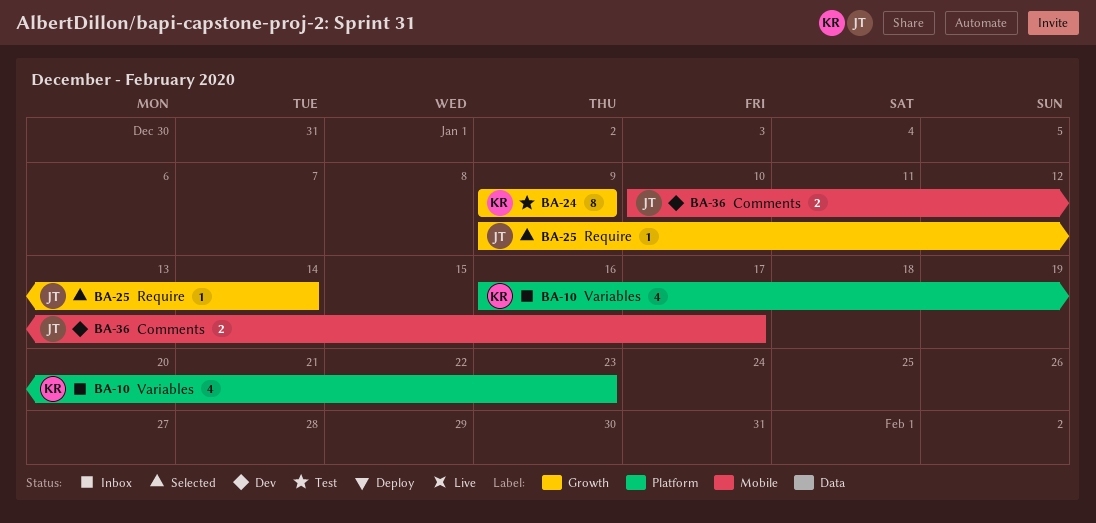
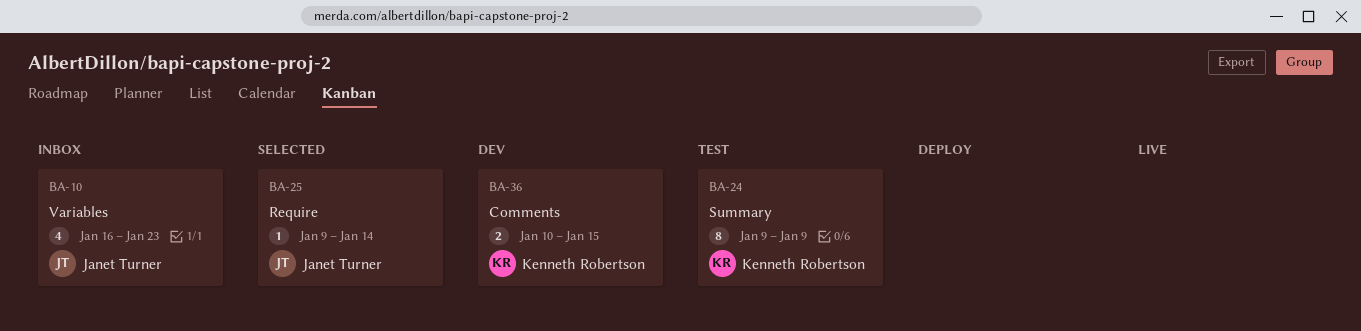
BA-10, owner: Kenneth Robertson -> Janet Turner
BA-36, owner: Janet Turner -> Kenneth Robertson
BA-36, due: Jan 17 -> Jan 15

